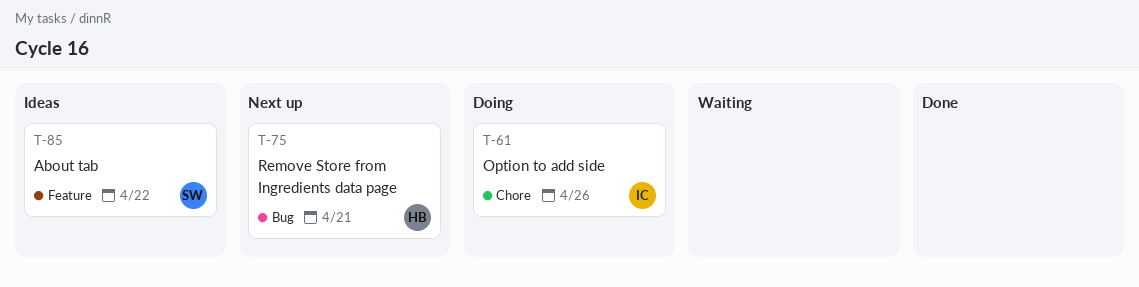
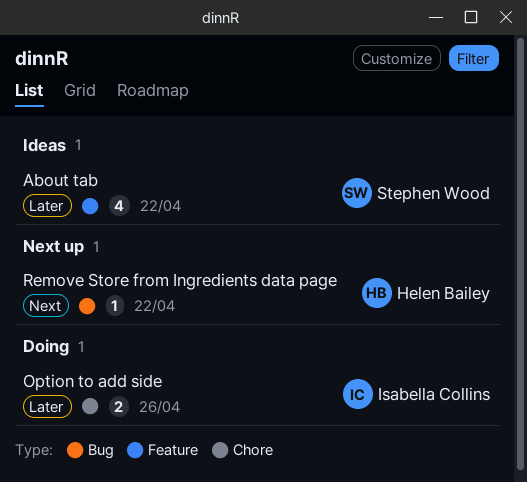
Remove Store from Ingredients data page, due: Apr 21 -> Apr 22

